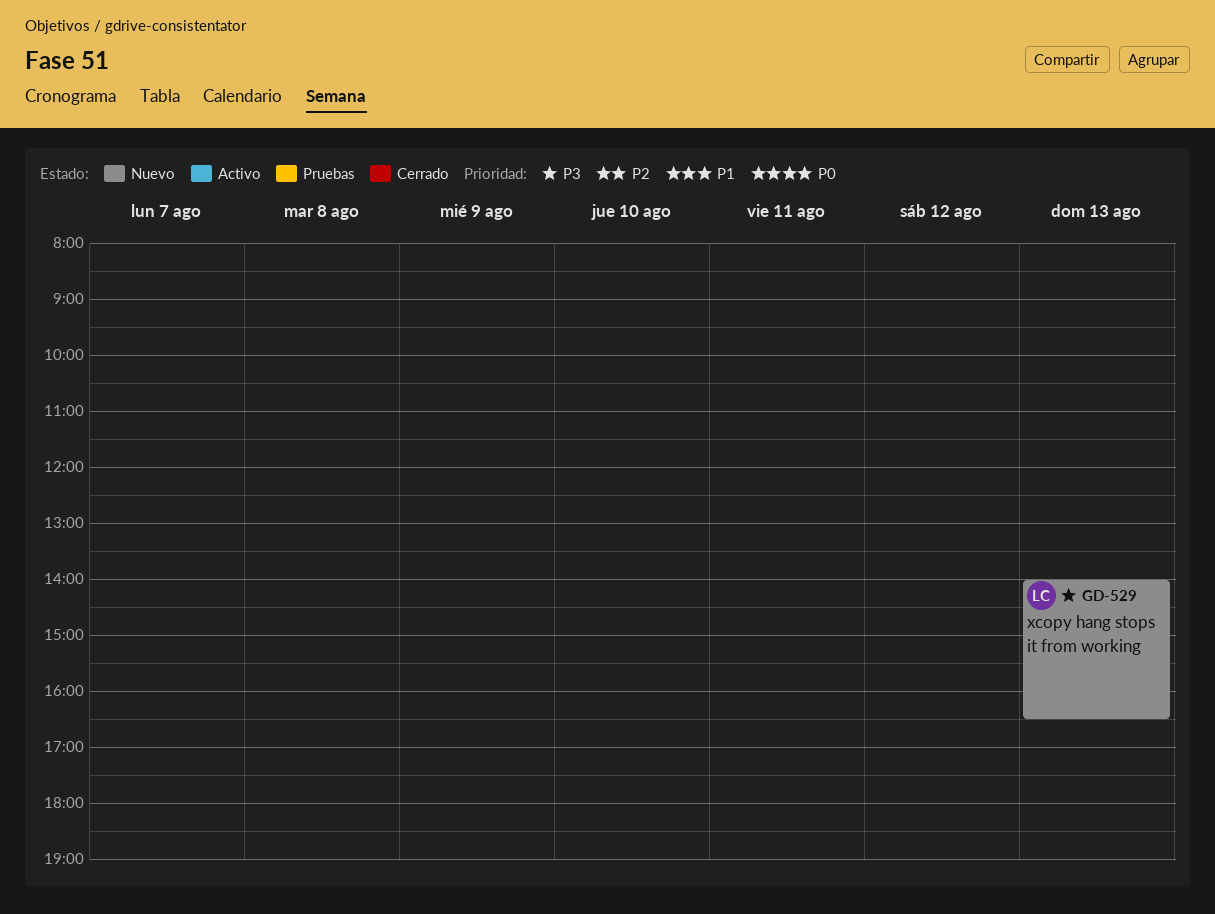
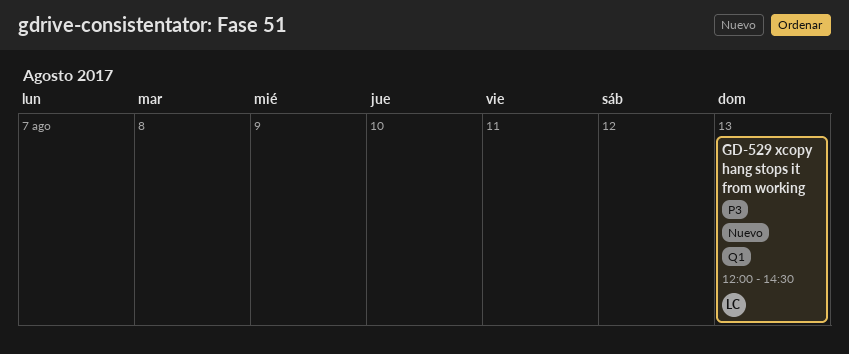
GD-529, begins: 14:00 -> 12:00
GD-529, ends: 16:30 -> 14:30

